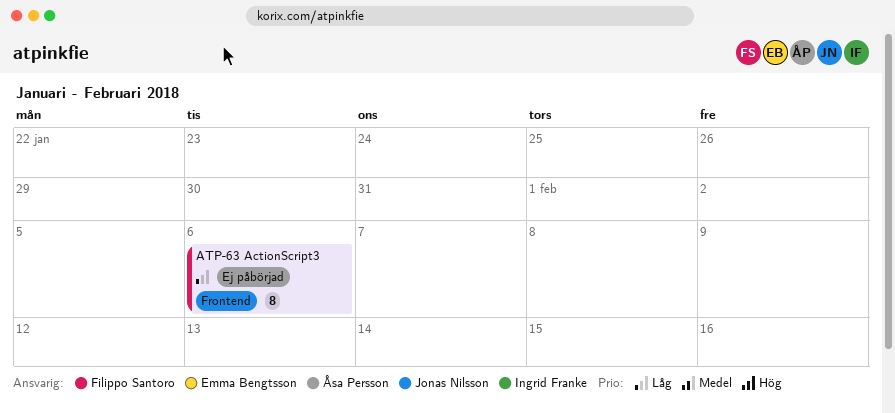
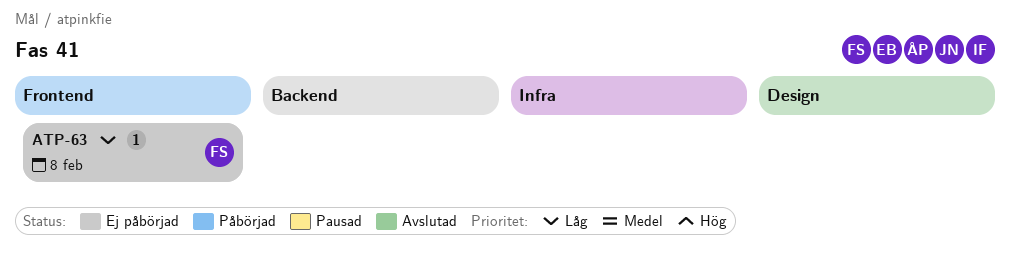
ATP-63, estimate: 8 -> 1
ATP-63, due: Feb 6 -> Feb 8

